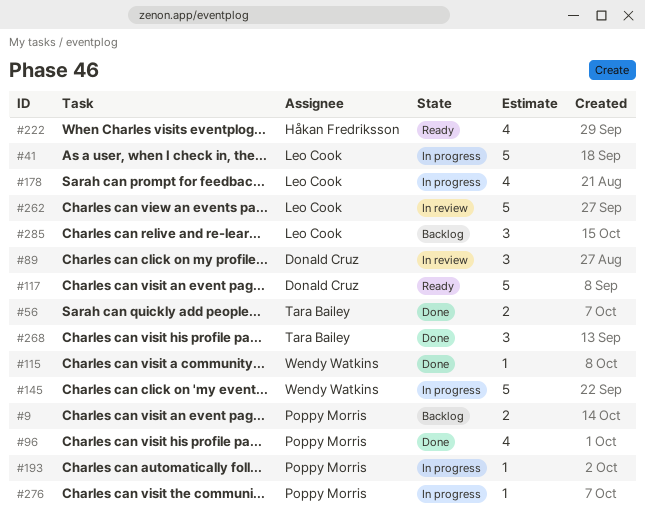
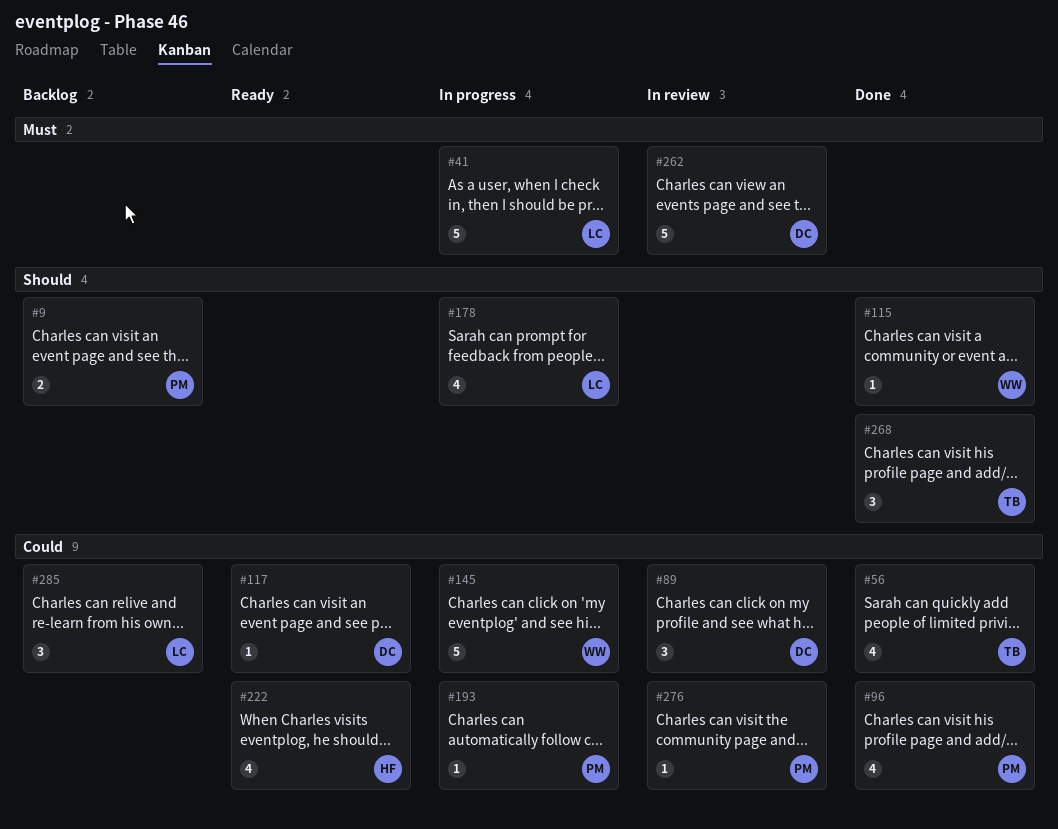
#56, estimate: 2 -> 4
#117, estimate: 5 -> 1
#262, owner: Leo Cook -> Donald Cruz
#276, status: In progress -> In review

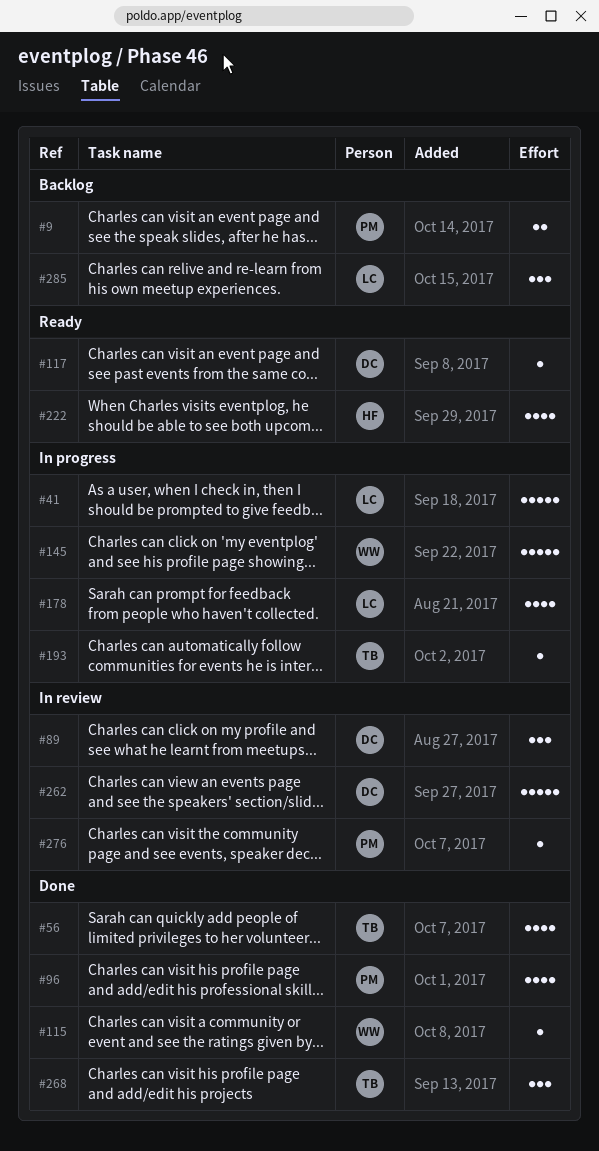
#193, owner: PM -> TB

